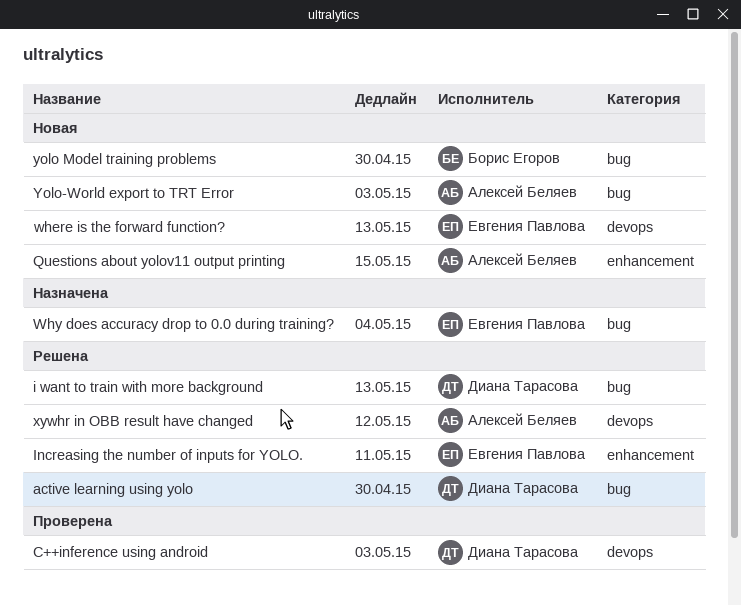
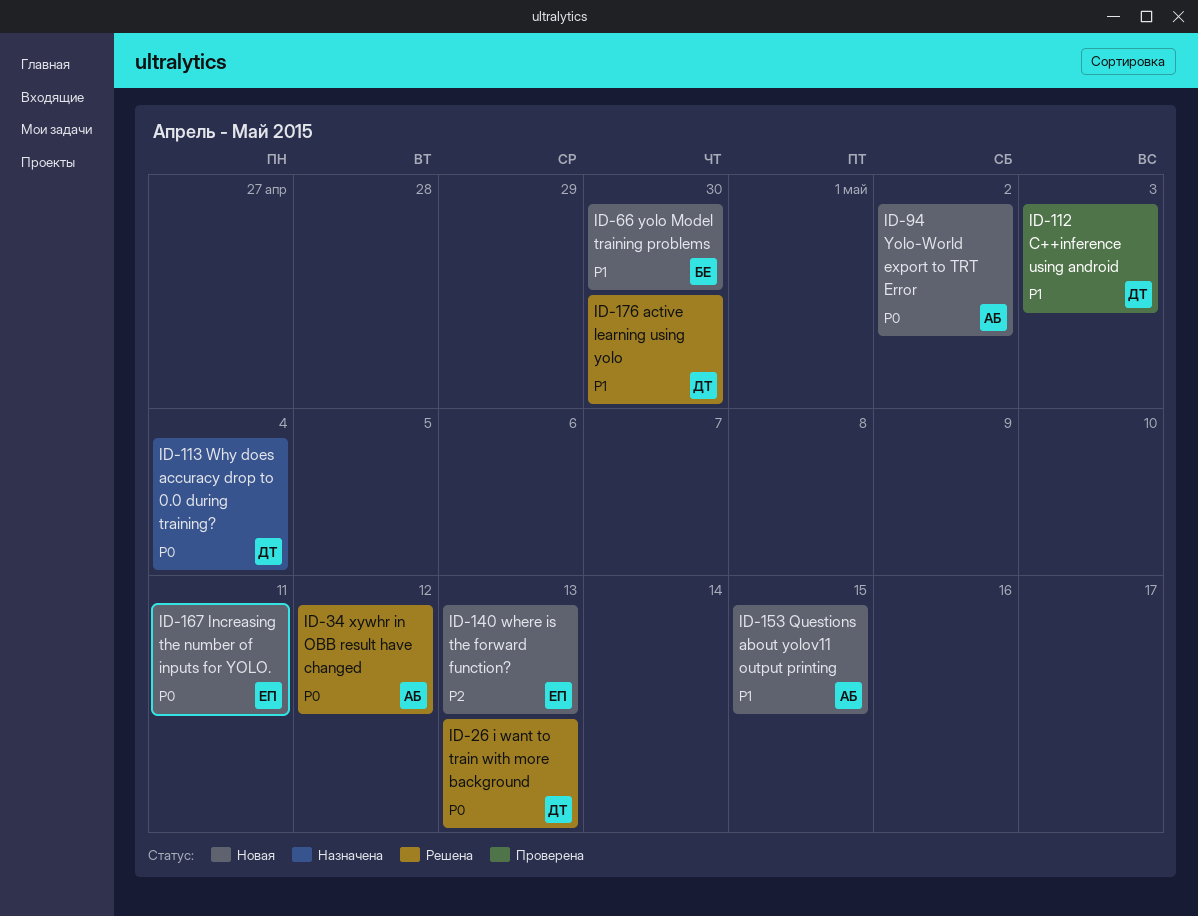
Increasing the number of inputs for YOLO., status: Решена -> Новая
Why does accuracy drop to 0.0 during training?, owner: Евгения Павлова -> Диана Тарасова
Yolo-World export to TRT Error, due: May 3 -> May 2

